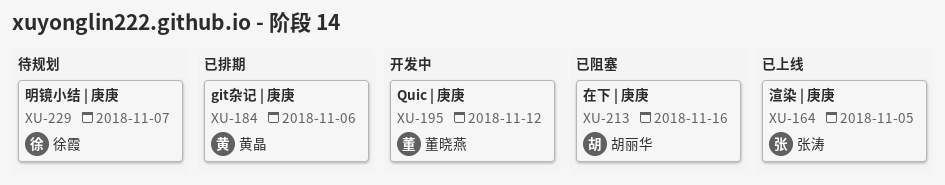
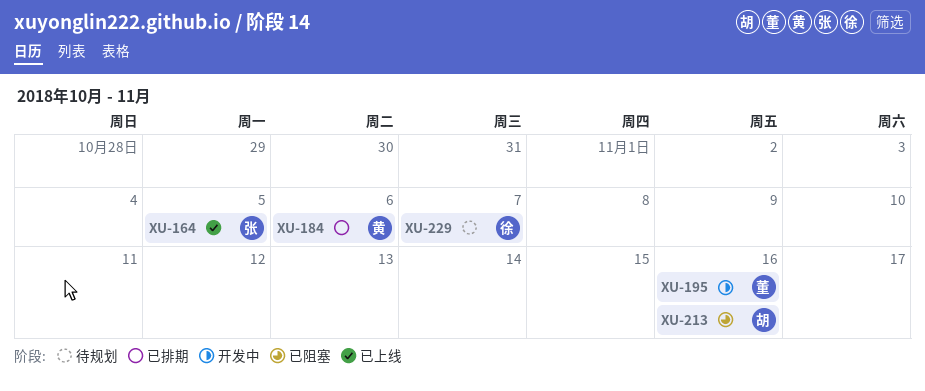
XU-195, due: Nov 12 -> Nov 16

